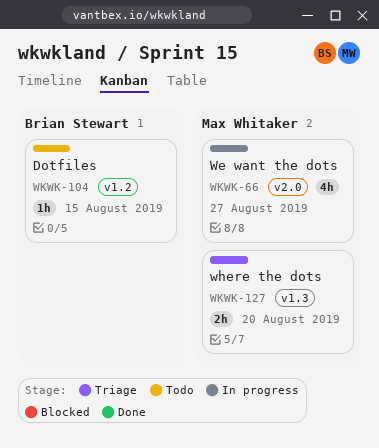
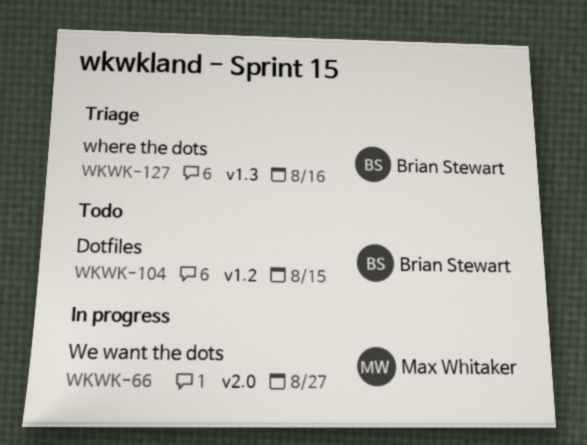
WKWK-127, owner: Max Whitaker -> Brian Stewart
WKWK-127, due: Aug 20 -> Aug 16

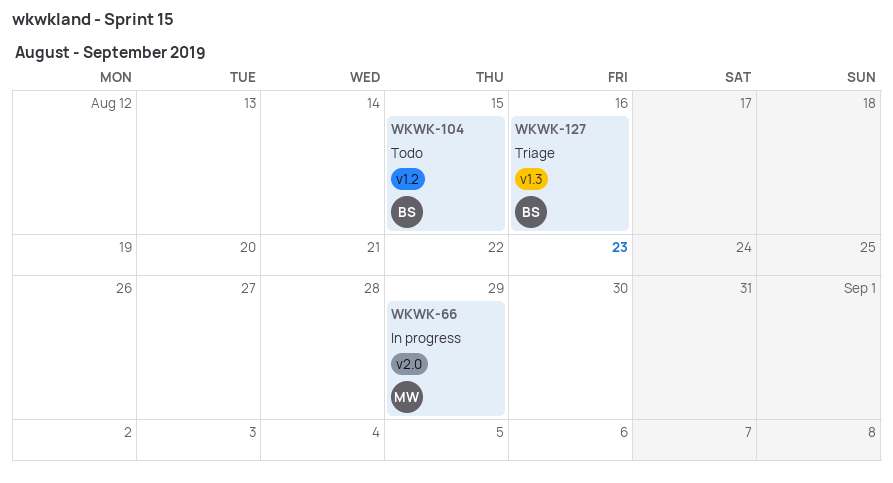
WKWK-66, due: Aug 27 -> Aug 29

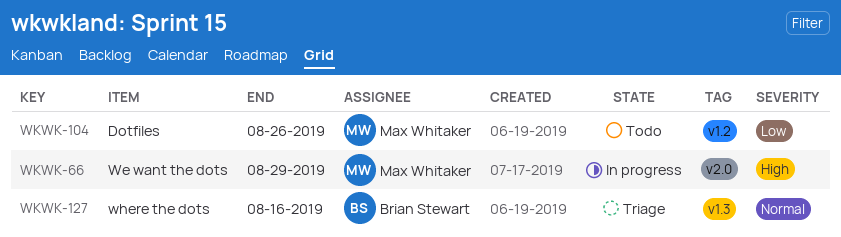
WKWK-104, owner: Brian Stewart -> Max Whitaker
WKWK-104, due: Aug 15 -> Aug 26

